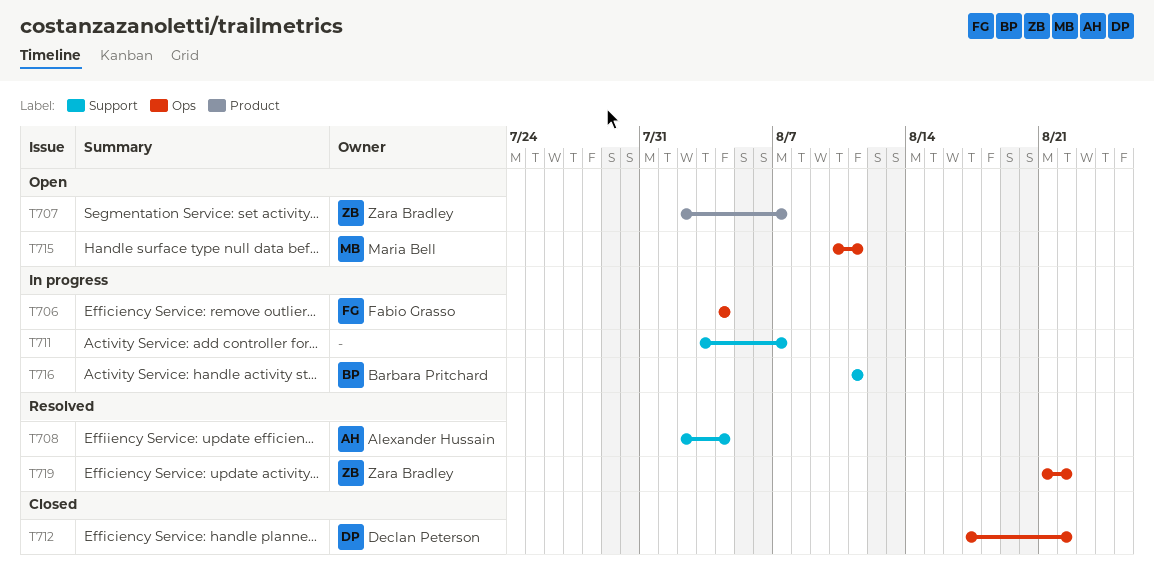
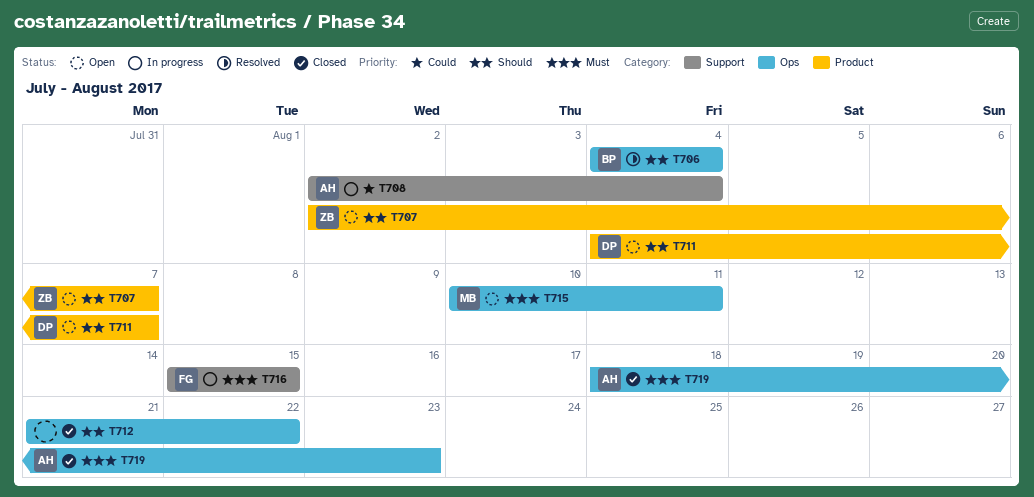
T706, status: In progress -> Resolved
T706, owner: Fabio Grasso -> Barbara Pritchard
T708, status: Resolved -> In progress
T711, status: In progress -> Open
T711, owner: none -> Declan Peterson
T711, label: Support -> Product
T711, start: Aug 3 -> Aug 4
T712, owner: Declan Peterson -> none
T712, start: Aug 17 -> Aug 21
T716, owner: Barbara Pritchard -> Fabio Grasso
T716, start: Aug 11 -> Aug 15
T716, due: Aug 11 -> Aug 15
T719, status: Resolved -> Closed
T719, owner: Zara Bradley -> Alexander Hussain
T719, start: Aug 21 -> Aug 18
T719, due: Aug 22 -> Aug 23

